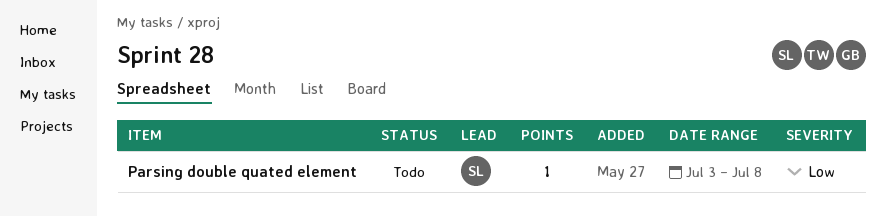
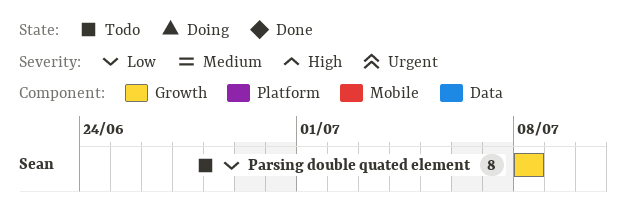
Parsing double quated element, estimate: 1 -> 8
Parsing double quated element, start: Jul 3 -> Jul 8

